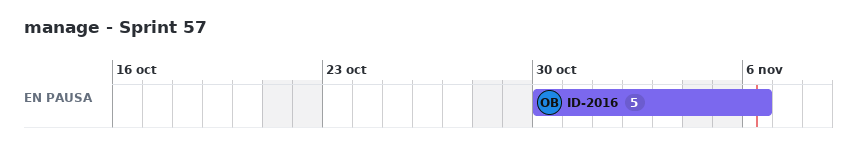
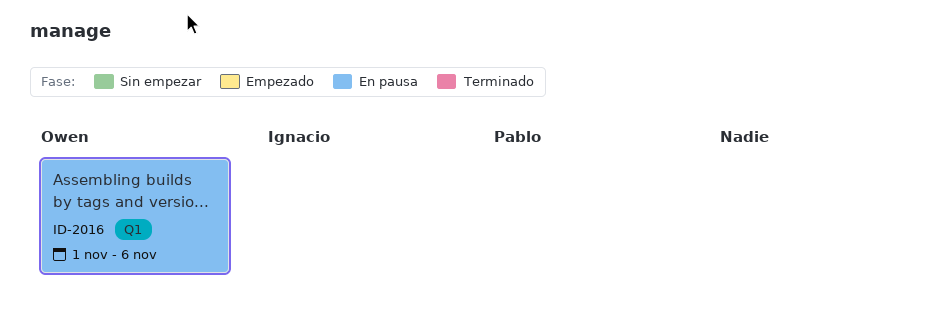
ID-2016, start: Oct 30 -> Nov 1

